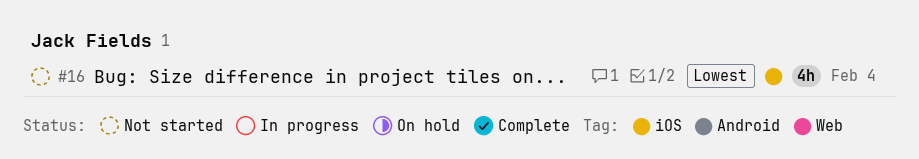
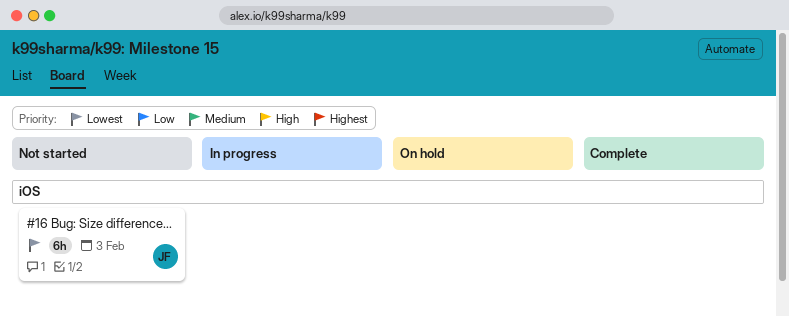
#16, estimate: 4h -> 6h
#16, due: Feb 4 -> Feb 3

